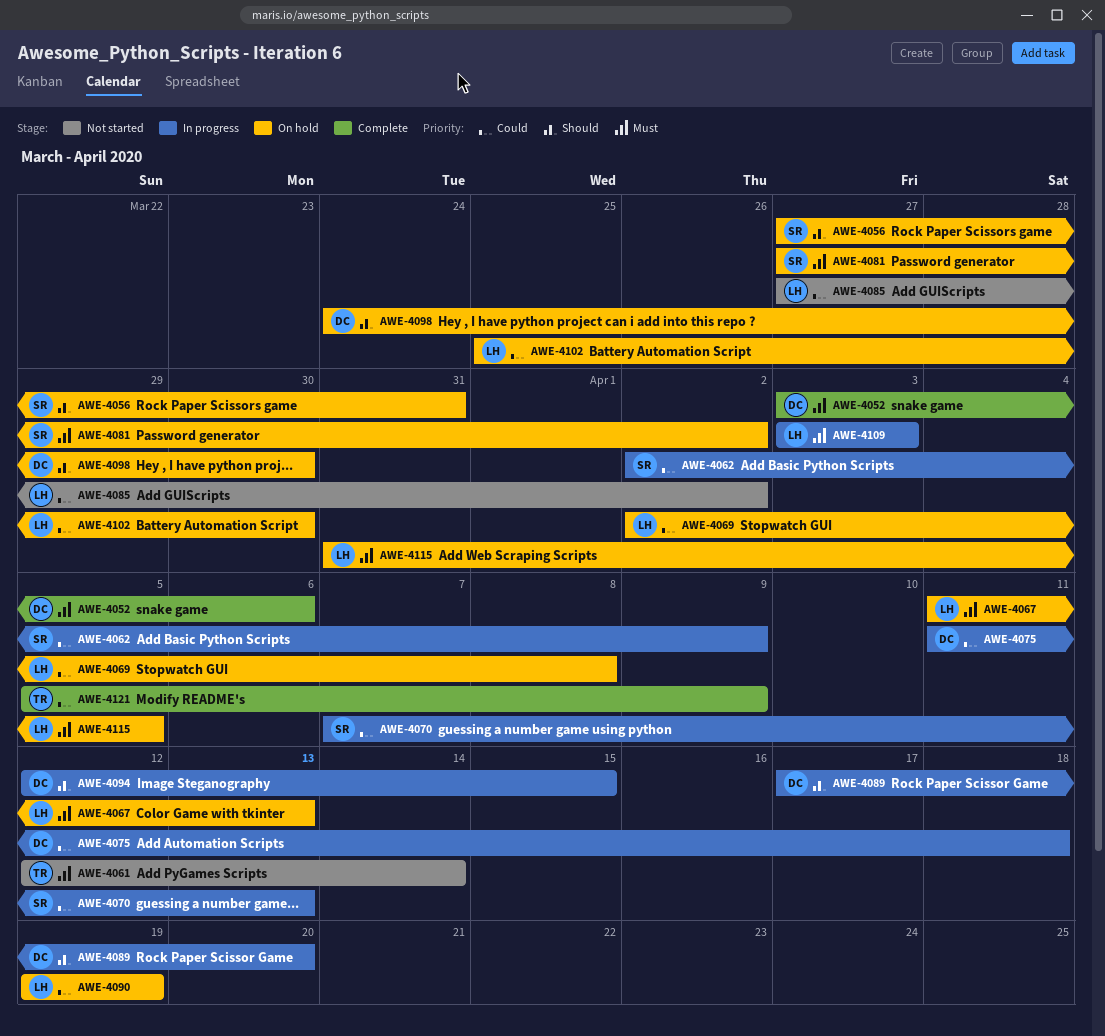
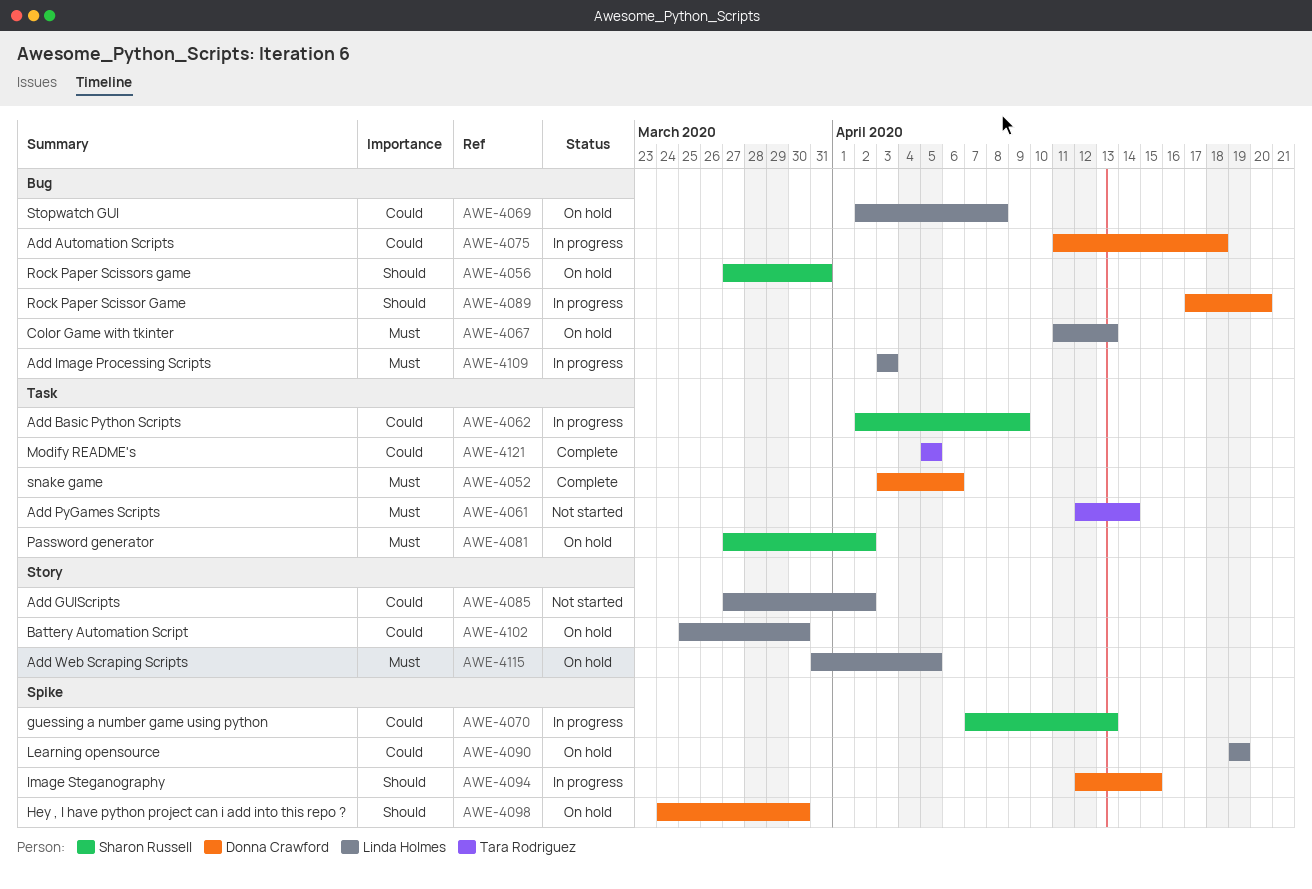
AWE-4121, due: Apr 9 -> Apr 5

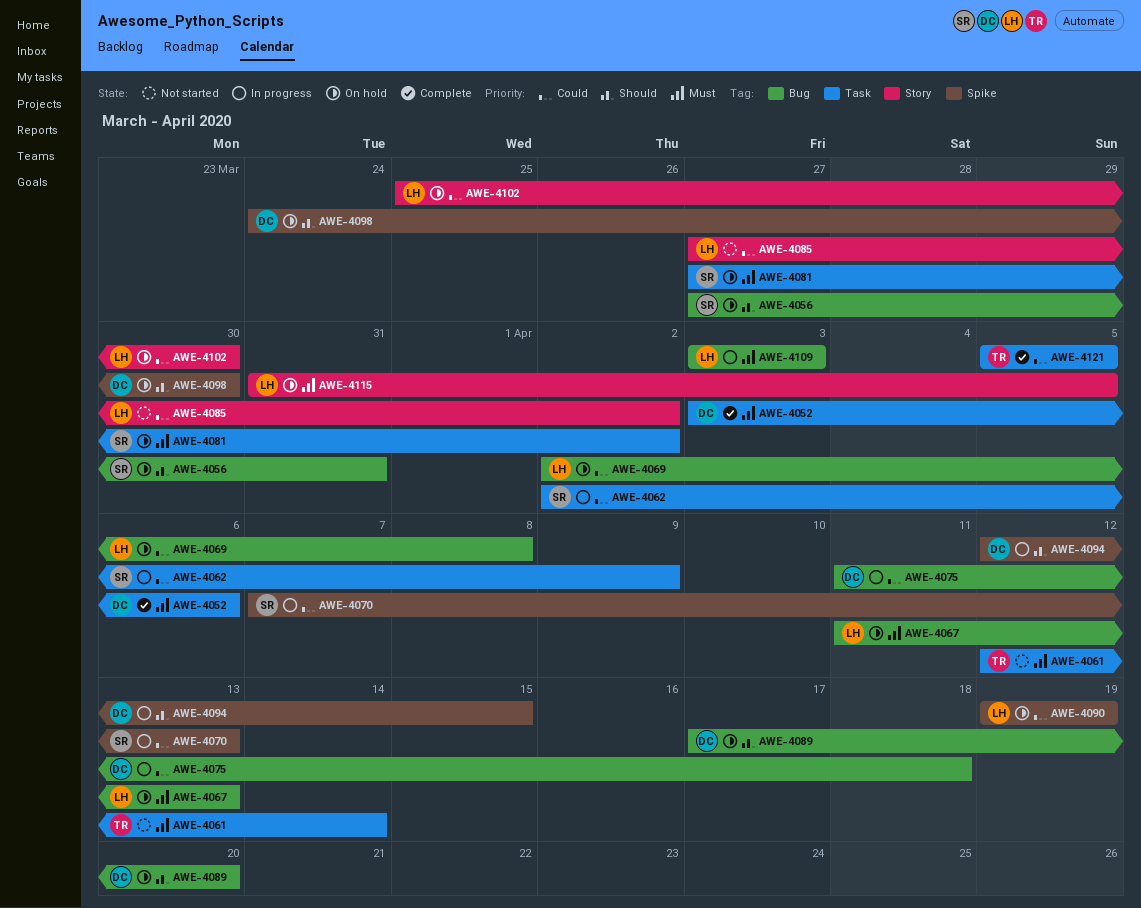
AWE-4089, status: In progress -> On hold

